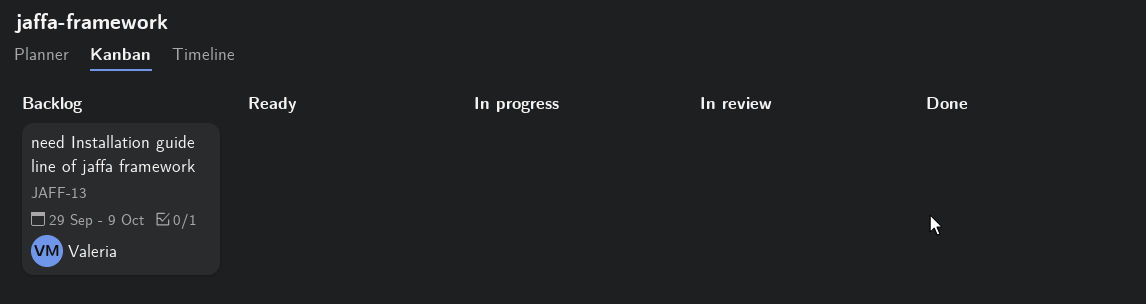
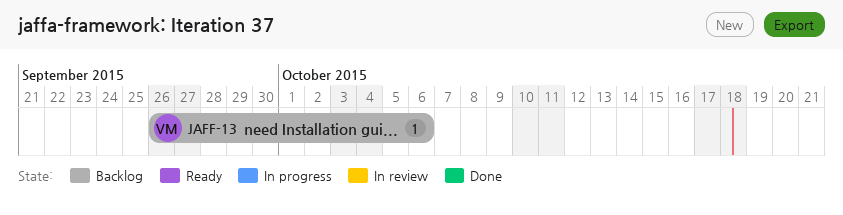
JAFF-13, start: Sep 29 -> Sep 26
JAFF-13, due: Oct 9 -> Oct 6

